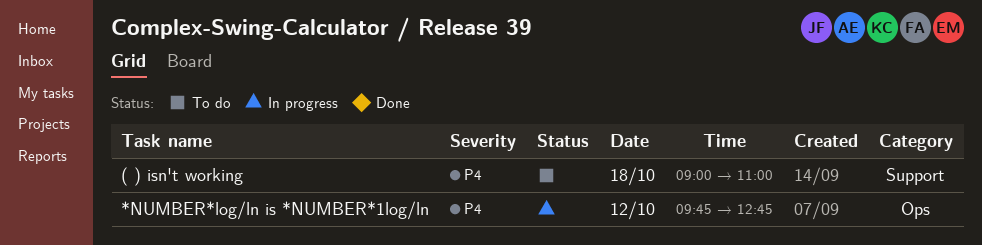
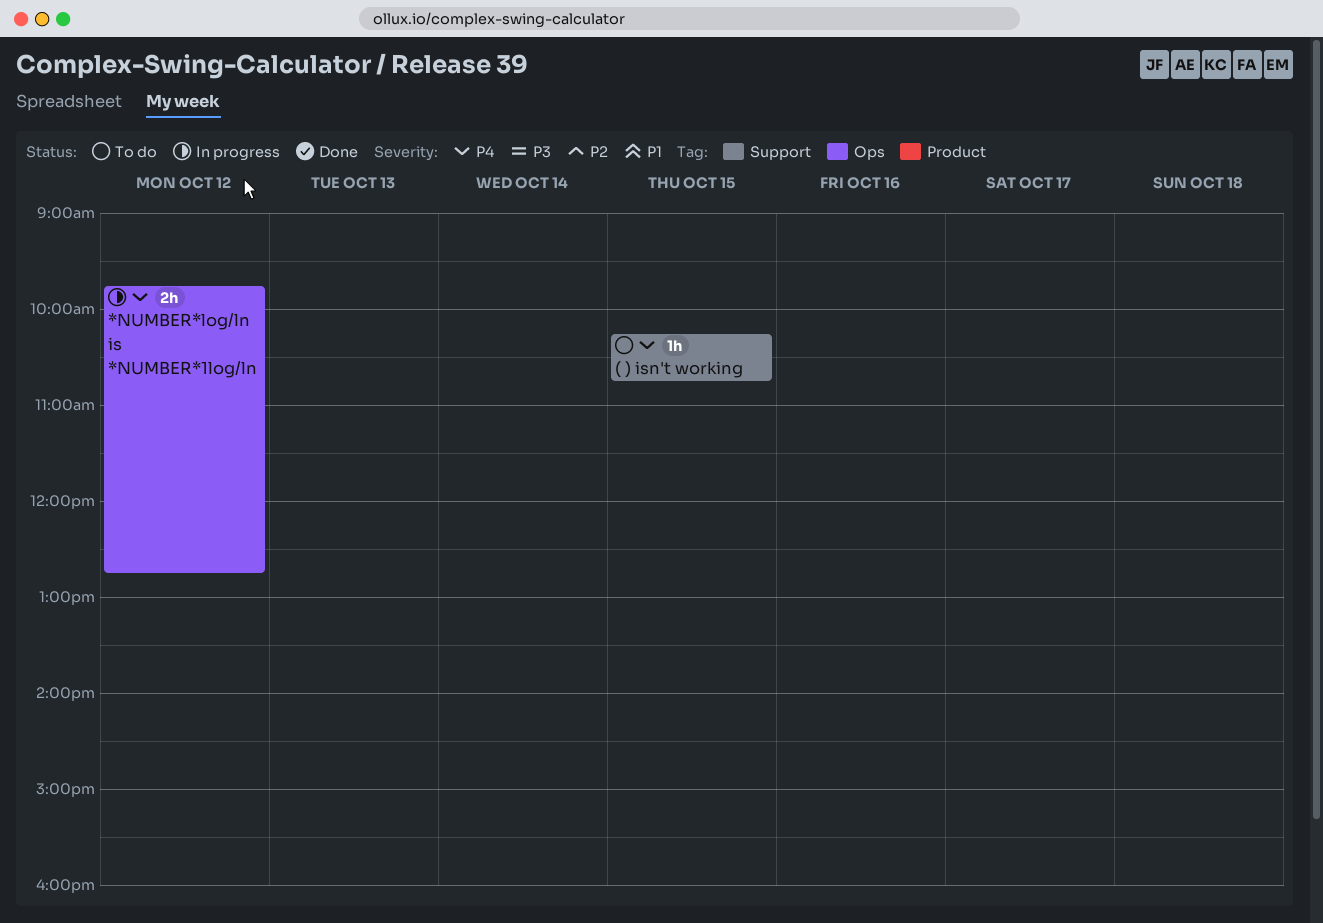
( ) isn't working, day: Oct 18 -> Oct 15
( ) isn't working, begins: 09:00 -> 10:15
( ) isn't working, ends: 11:00 -> 10:45

